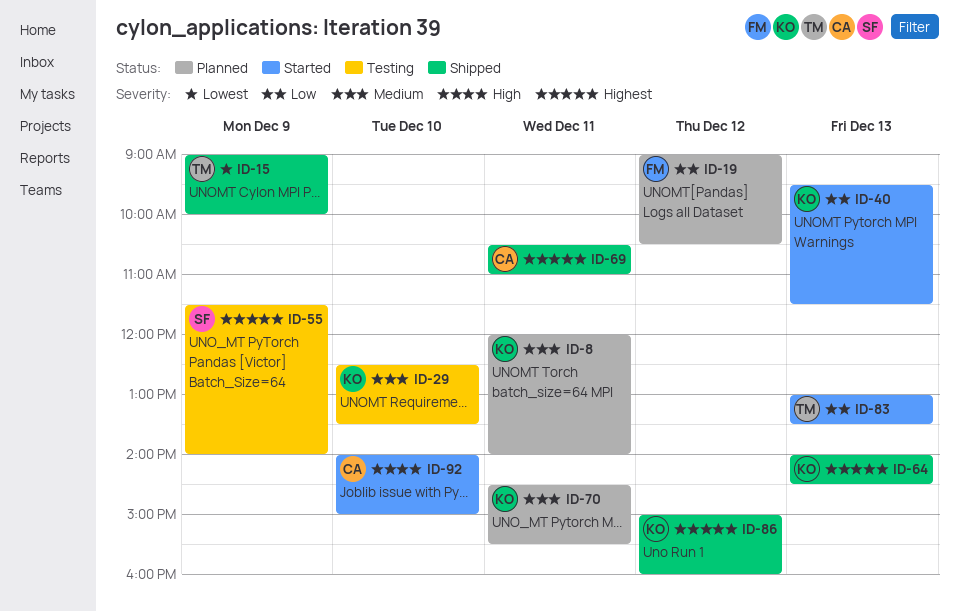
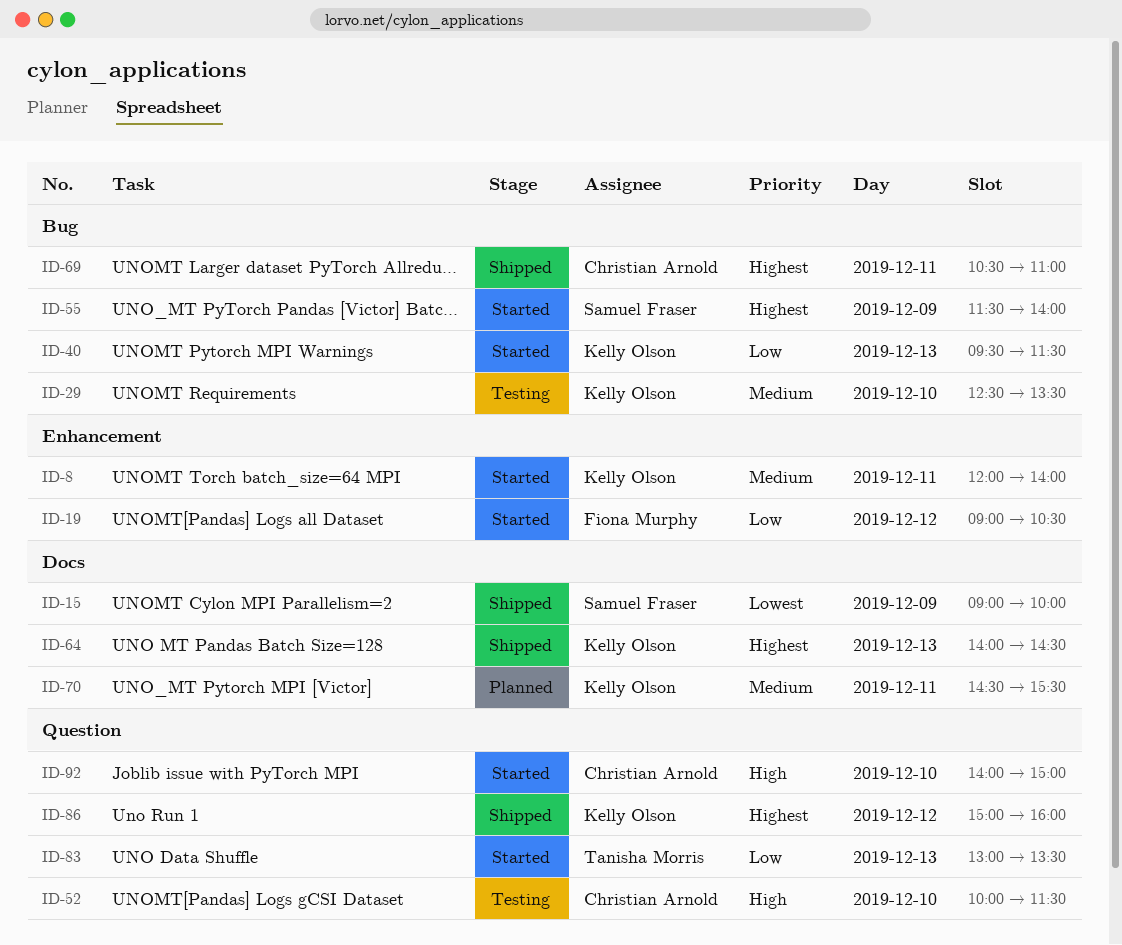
ID-8, status: Planned -> Started
ID-15, owner: Tanisha Morris -> Samuel Fraser
ID-19, status: Planned -> Started
ID-52: none -> present
ID-55, status: Testing -> Started

